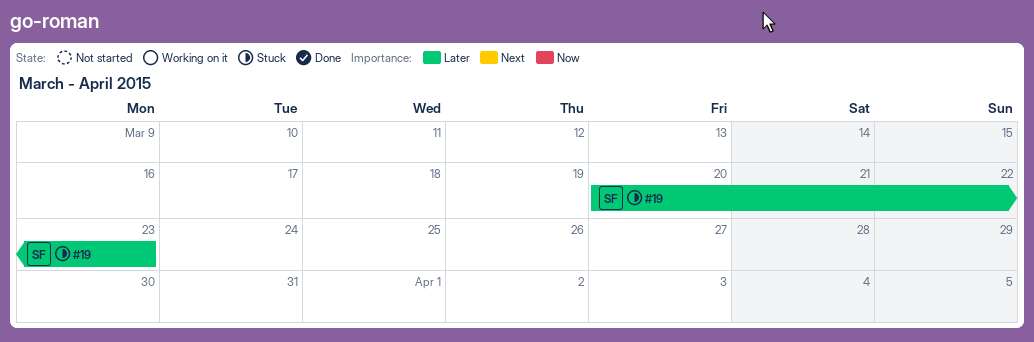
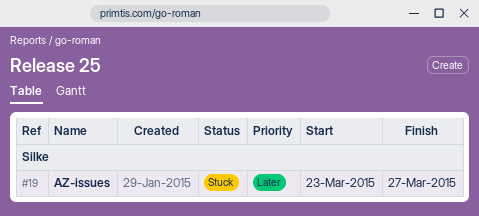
#19, start: Mar 20 -> Mar 23
#19, due: Mar 23 -> Mar 27

